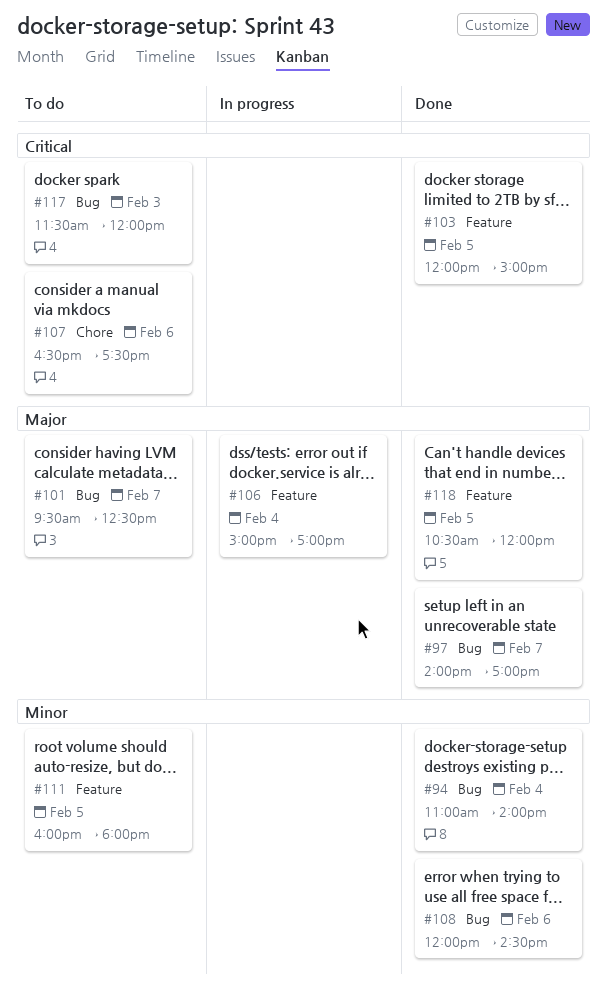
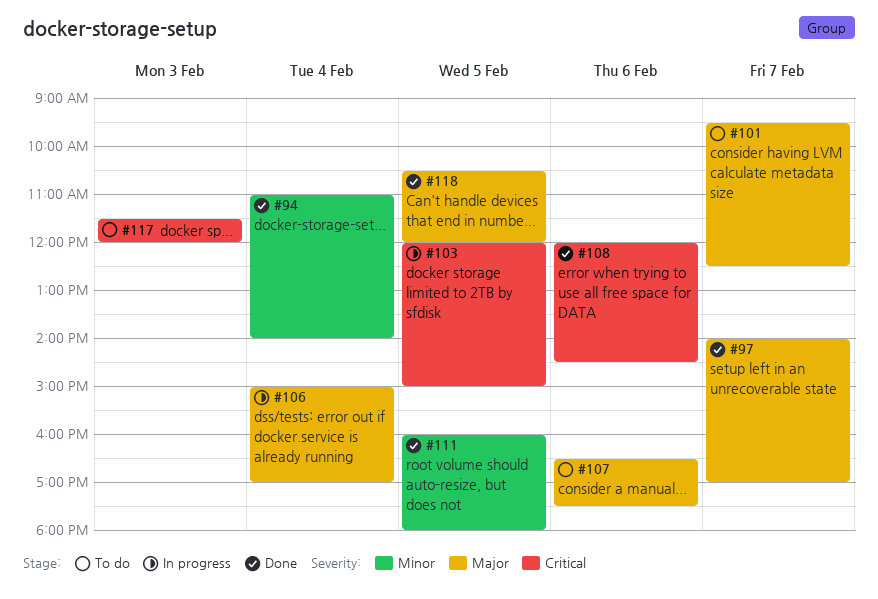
#103, status: Done -> In progress
#107, priority: Critical -> Major
#108, priority: Minor -> Critical
#111, status: To do -> Done

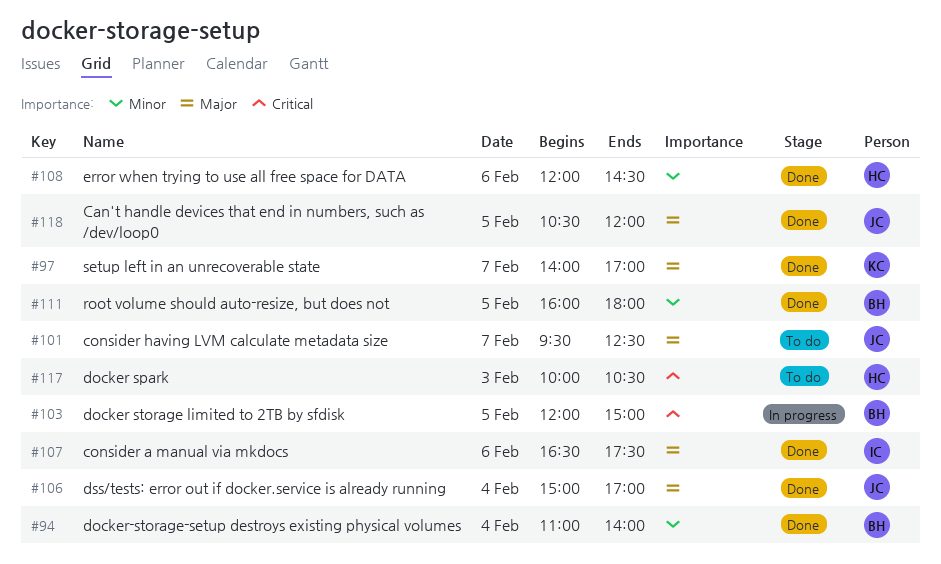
#106, status: In progress -> Done
#107, status: To do -> Done
#108, priority: Critical -> Minor
#117, begins: 11:30 -> 10:00
#117, ends: 12:00 -> 10:30

